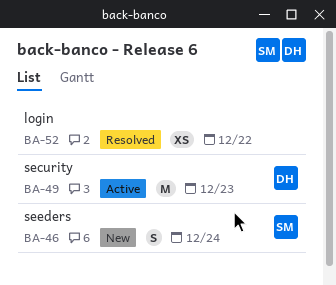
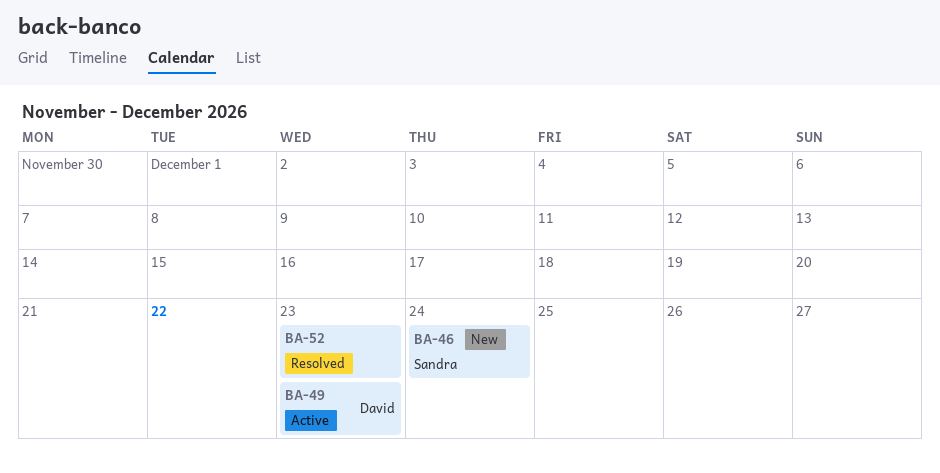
BA-52, due: Dec 22 -> Dec 23

